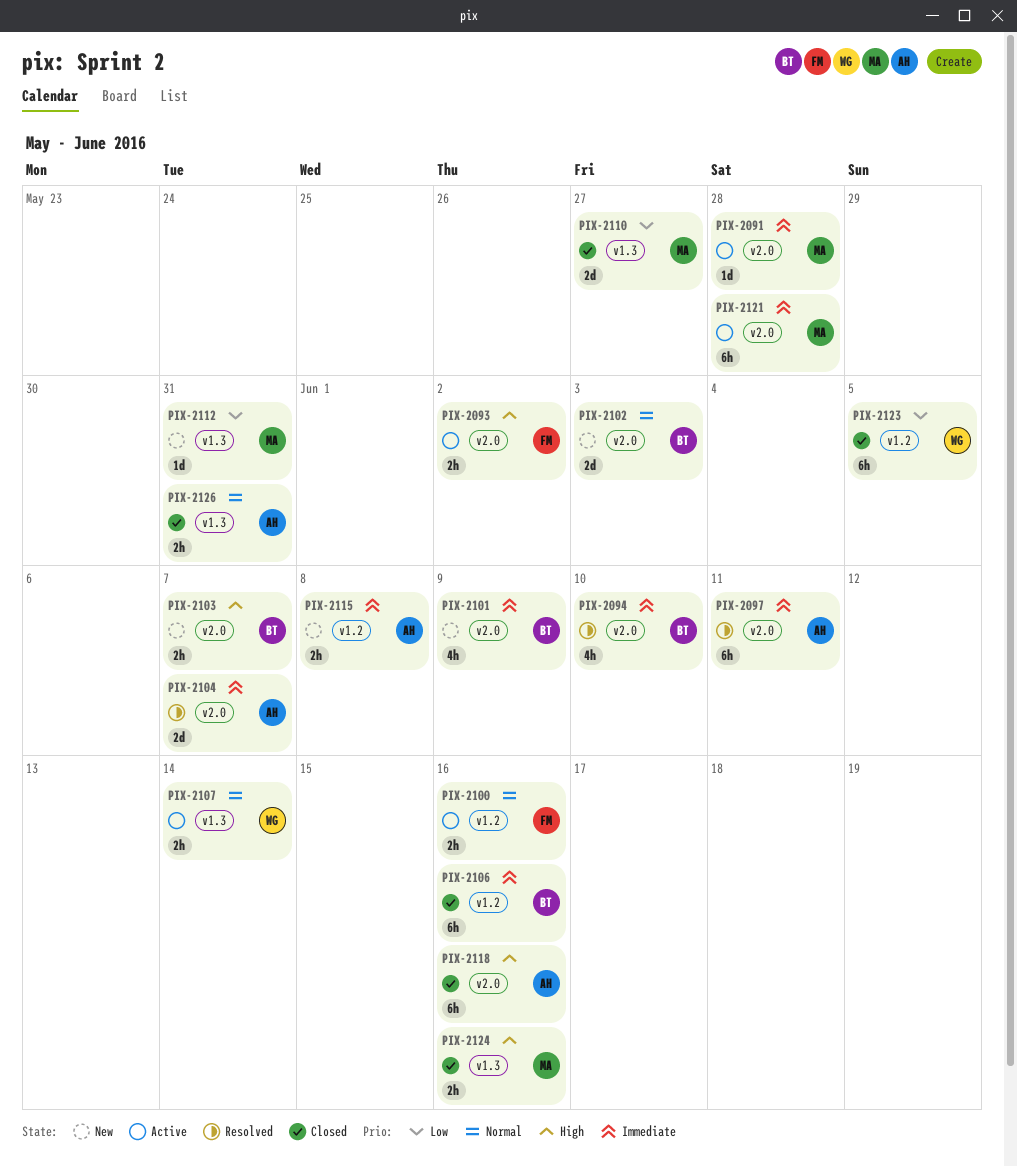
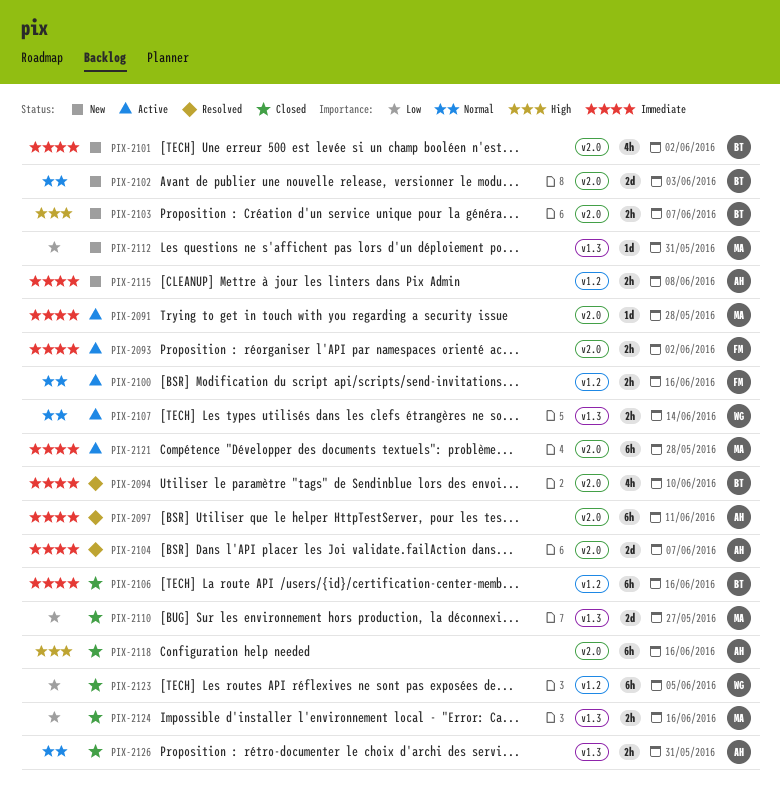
PIX-2093, priority: High -> Immediate
PIX-2101, due: Jun 9 -> Jun 2
PIX-2124, priority: High -> Low

